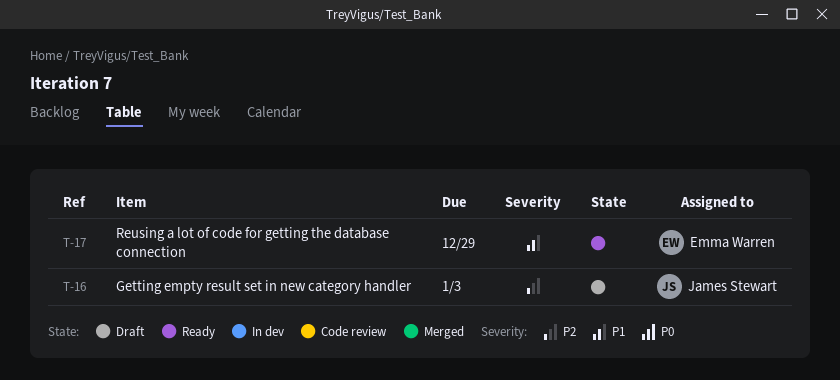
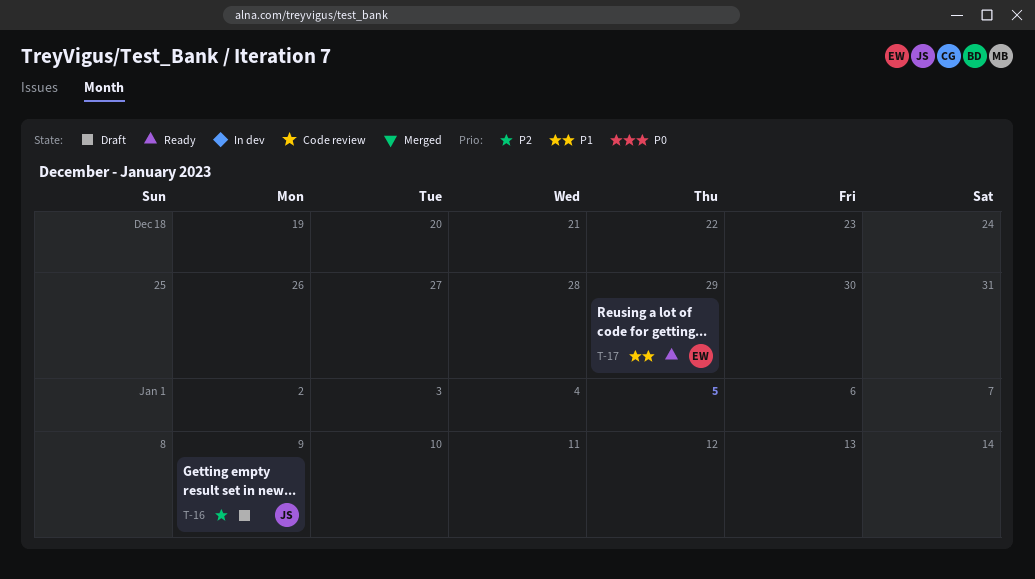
T-16, due: Jan 3 -> Jan 9

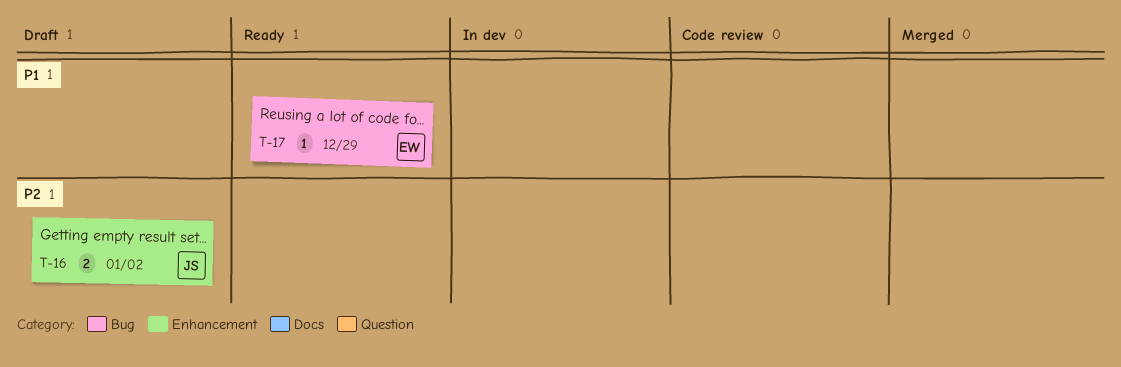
T-16, due: Jan 9 -> Jan 2

